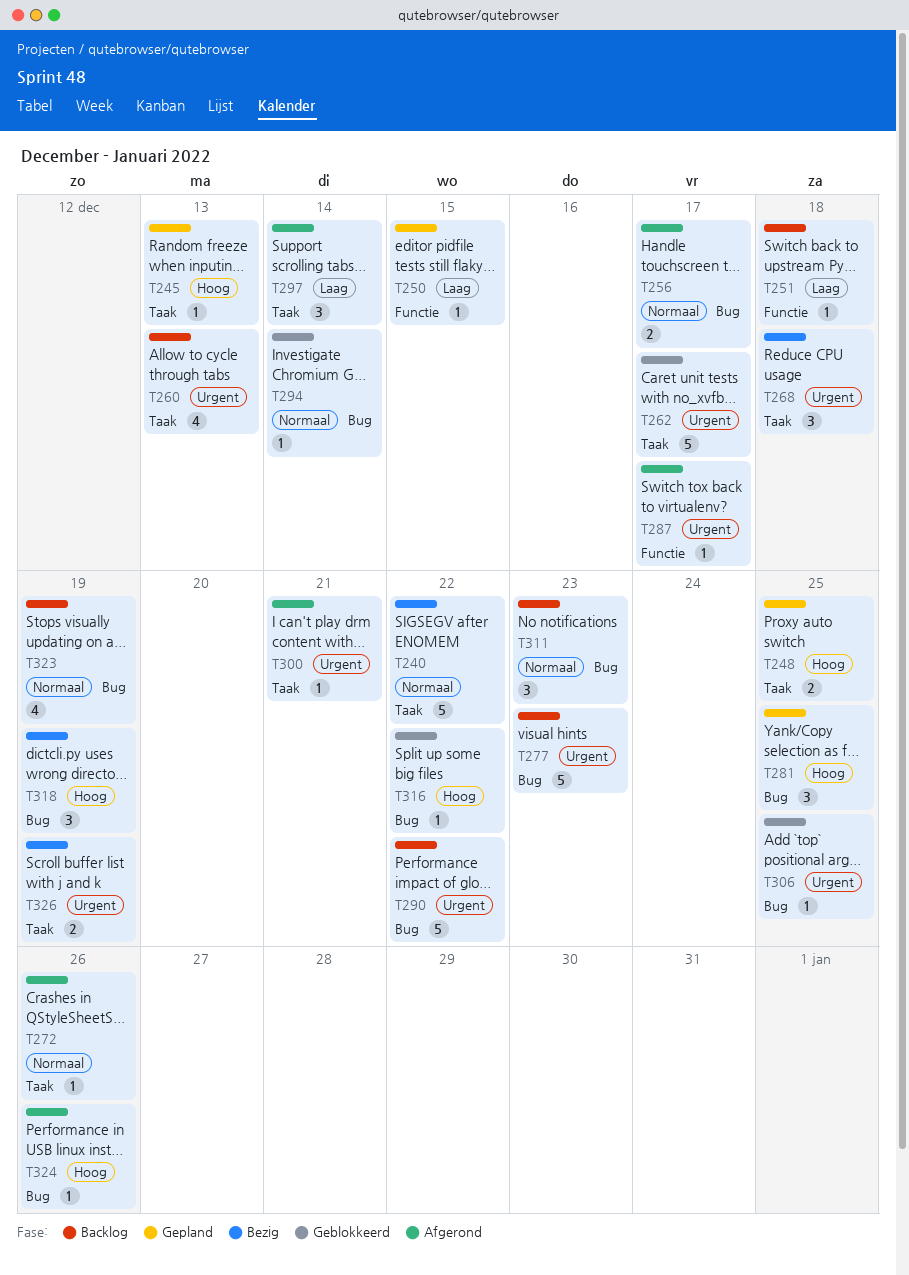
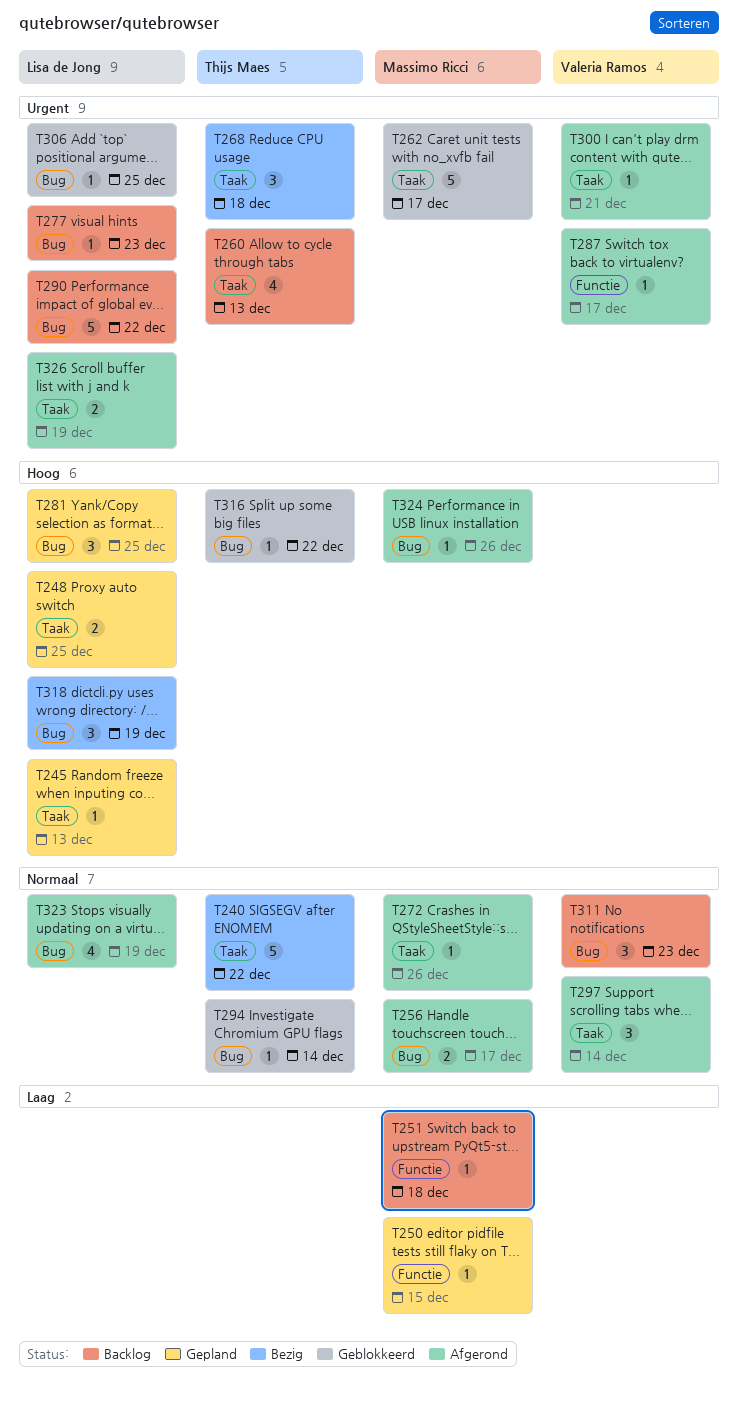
T277, estimate: 5 -> 1
T297, priority: Laag -> Normaal
T323, status: Backlog -> Afgerond
T326, status: Bezig -> Afgerond

